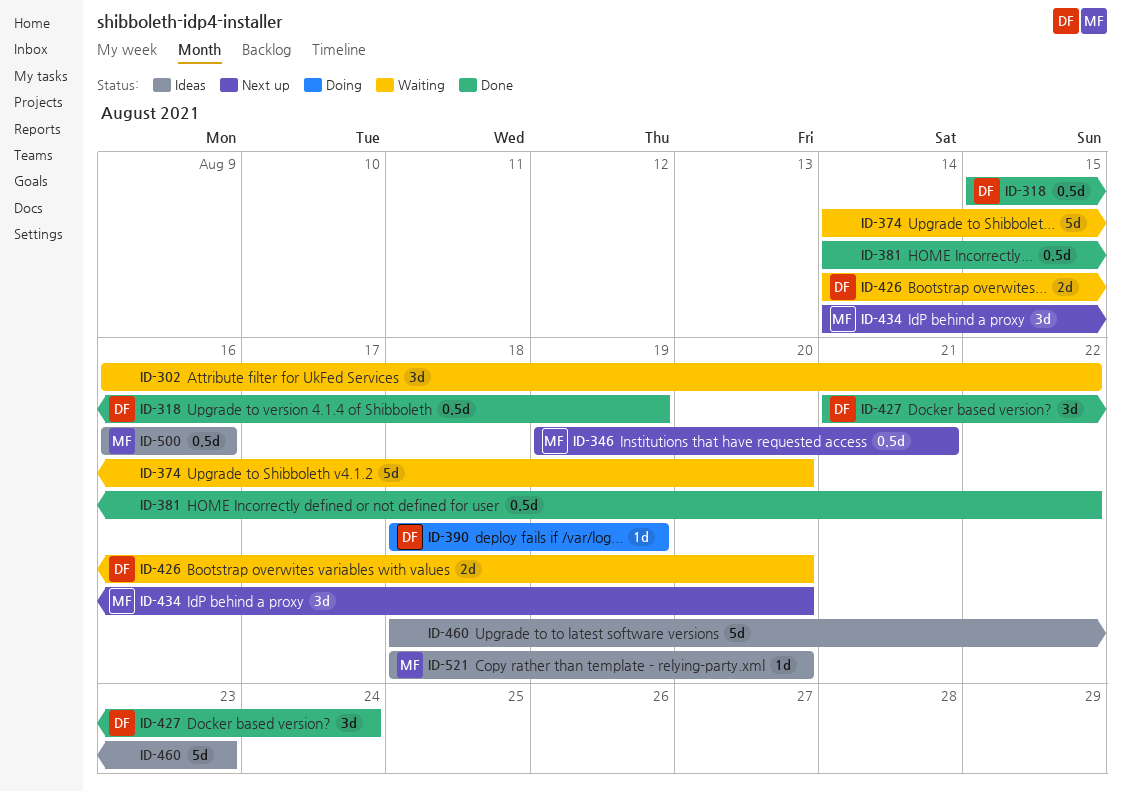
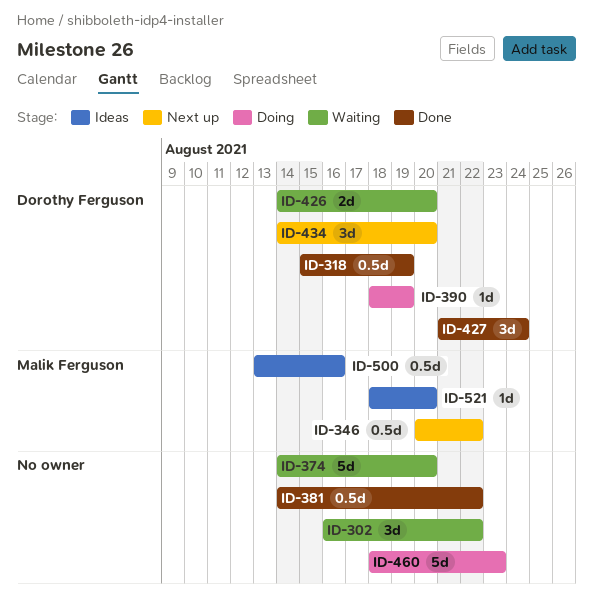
ID-346, start: Aug 19 -> Aug 20
ID-346, due: Aug 21 -> Aug 22
ID-434, owner: Malik Ferguson -> Dorothy Ferguson
ID-460, status: Ideas -> Doing
ID-500, start: Aug 16 -> Aug 13

